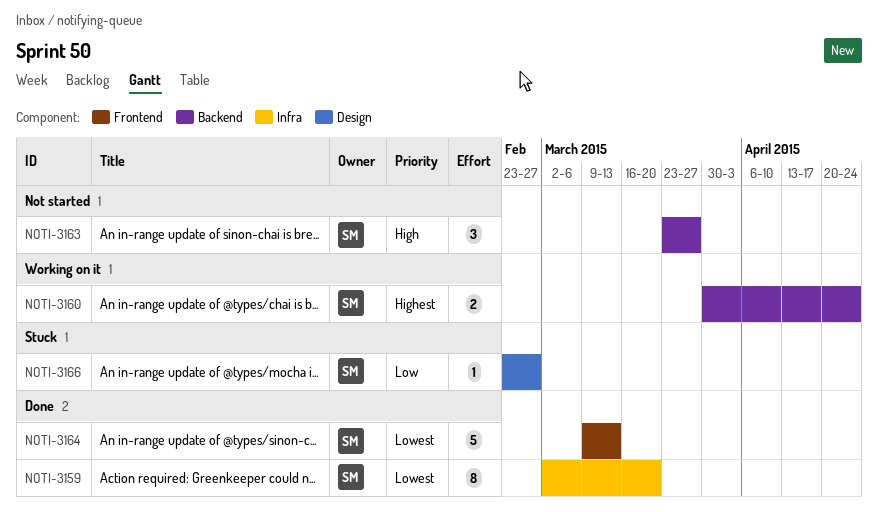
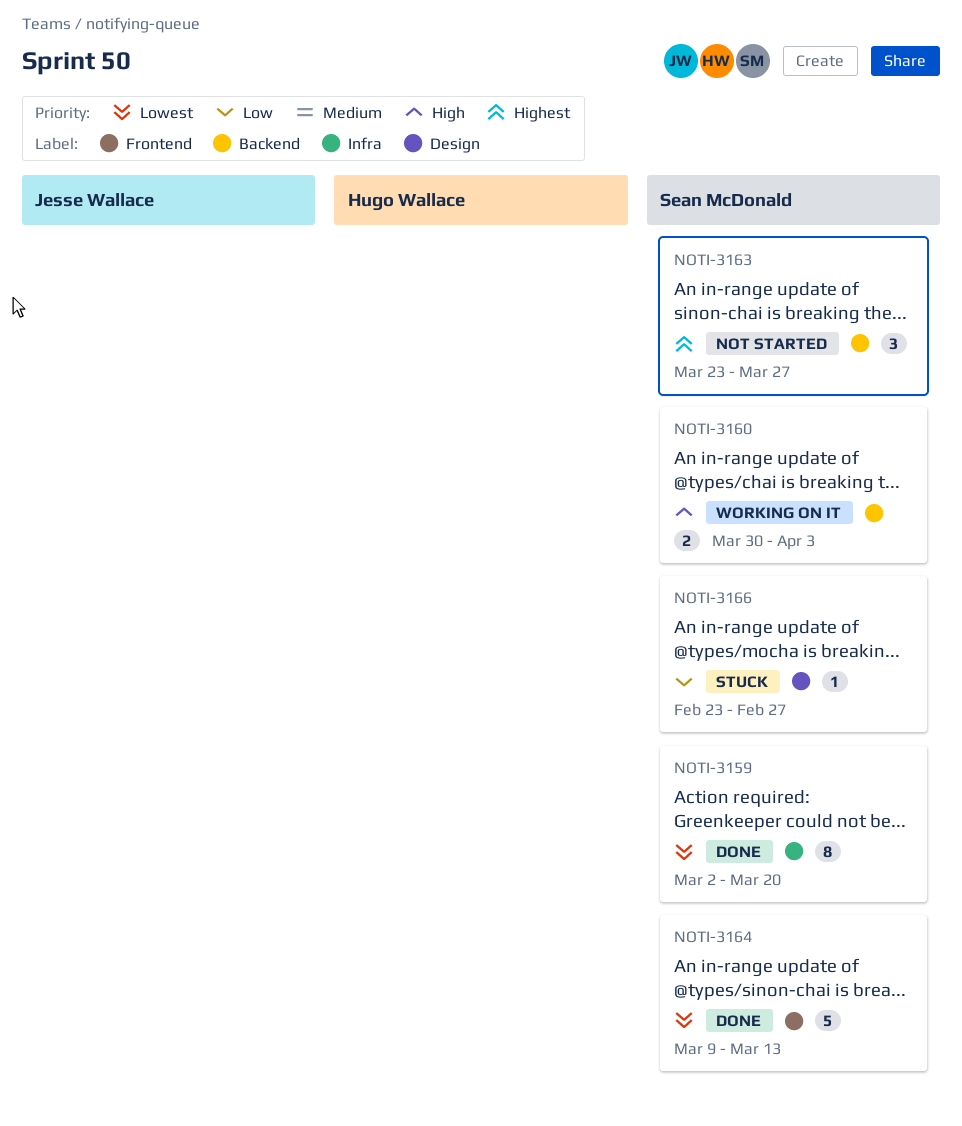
NOTI-3160, priority: Highest -> High
NOTI-3160, due: Apr 24 -> Apr 3
NOTI-3163, priority: High -> Highest

